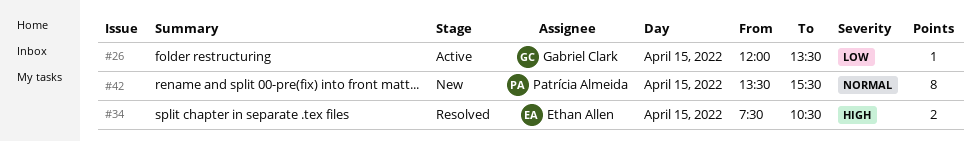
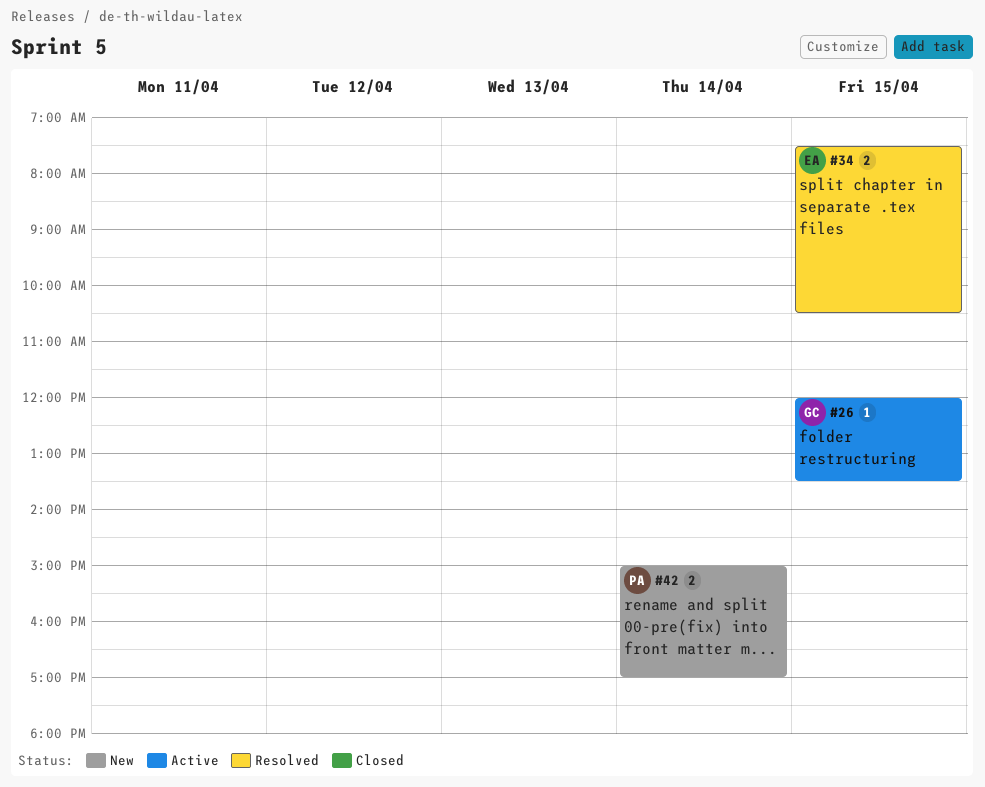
#42, estimate: 8 -> 2
#42, day: Apr 15 -> Apr 14
#42, begins: 13:30 -> 15:00
#42, ends: 15:30 -> 17:00

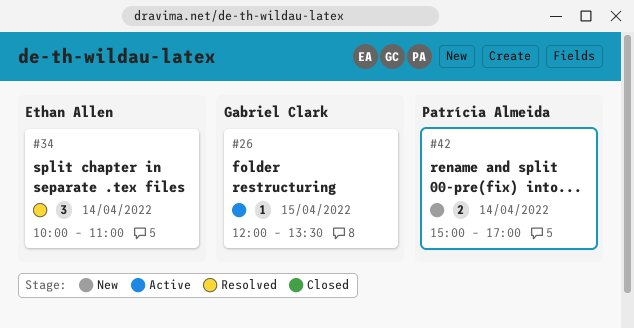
#34, estimate: 2 -> 3
#34, day: Apr 15 -> Apr 14
#34, begins: 07:30 -> 10:00
#34, ends: 10:30 -> 11:00

